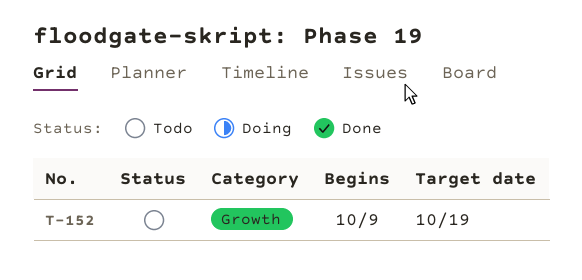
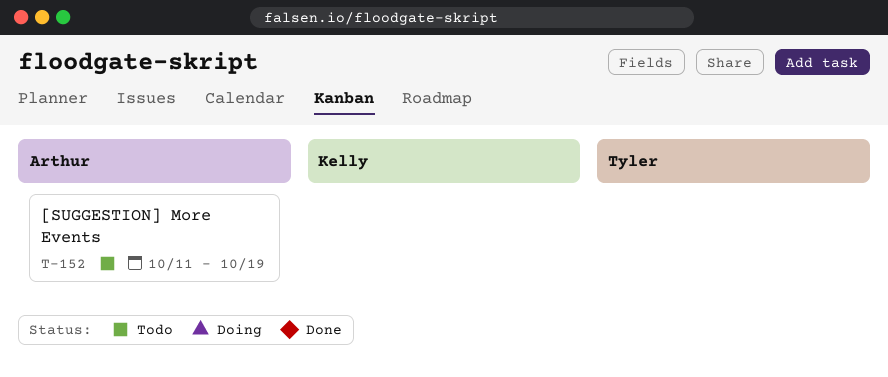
T-152, start: Oct 9 -> Oct 11

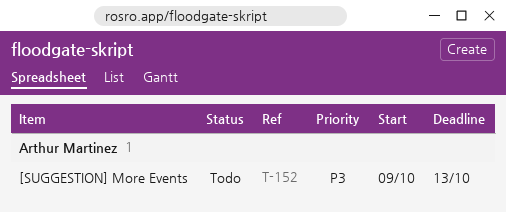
T-152, start: Oct 11 -> Oct 9
T-152, due: Oct 19 -> Oct 13

